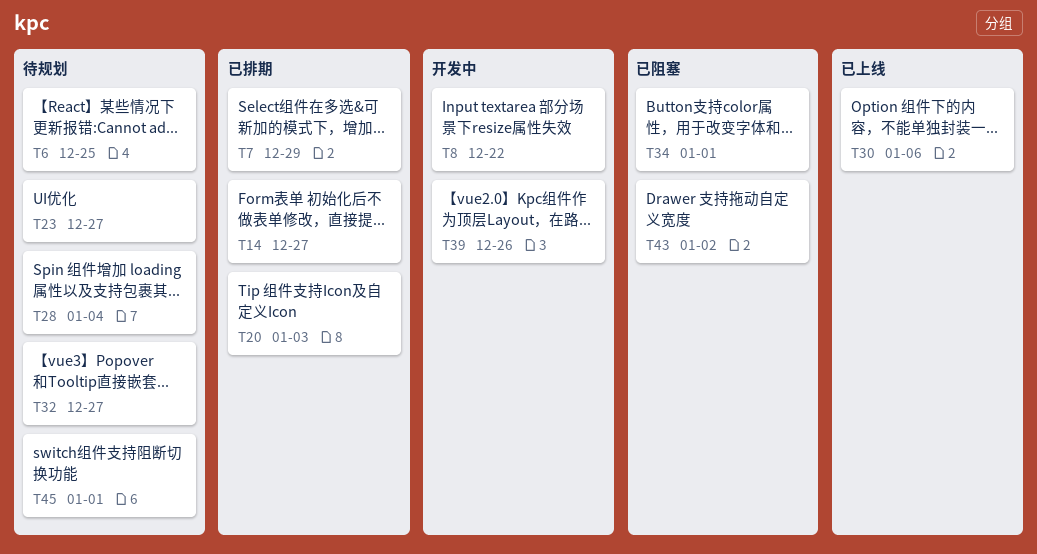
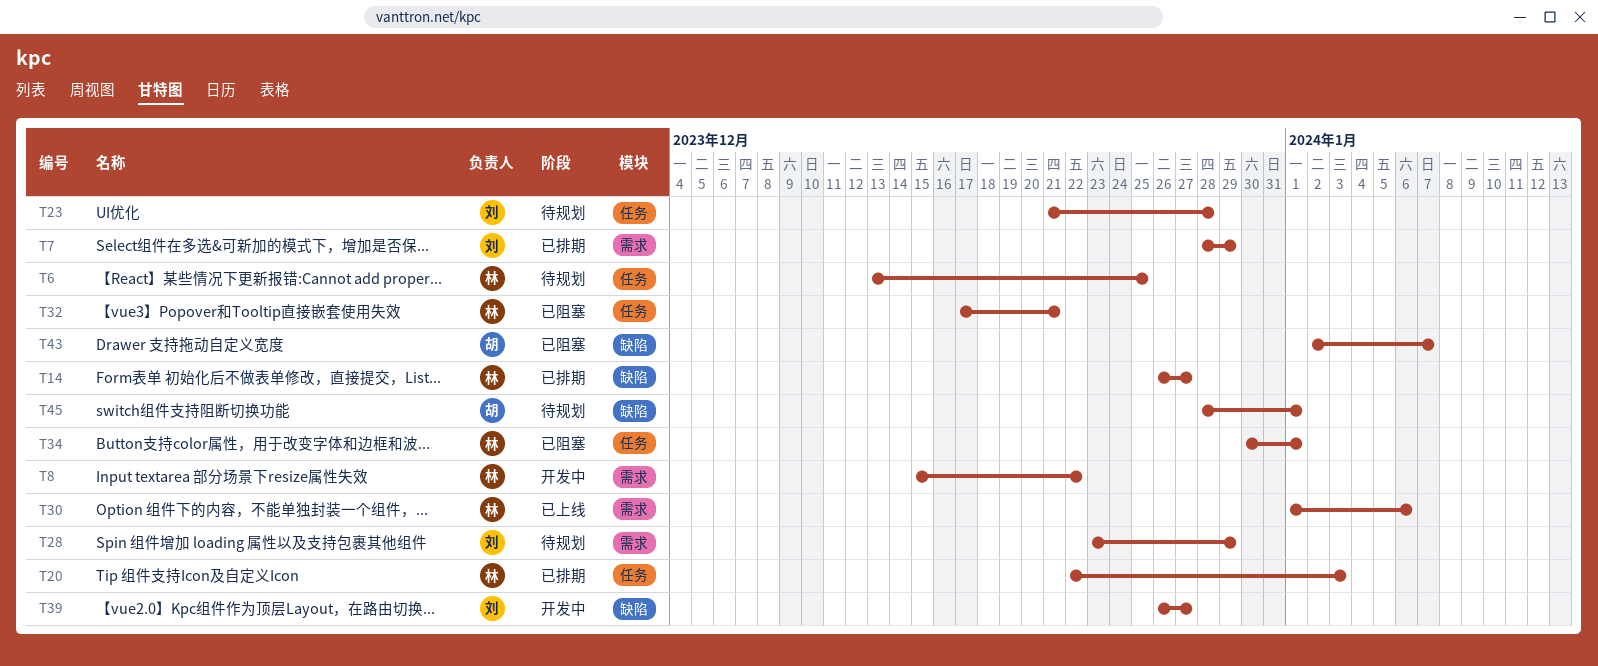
T23, due: Dec 27 -> Dec 28
T28, due: Jan 4 -> Dec 29
T32, status: 待规划 -> 已阻塞
T32, due: Dec 27 -> Dec 21
T39, due: Dec 26 -> Dec 27
T43, due: Jan 2 -> Jan 7

